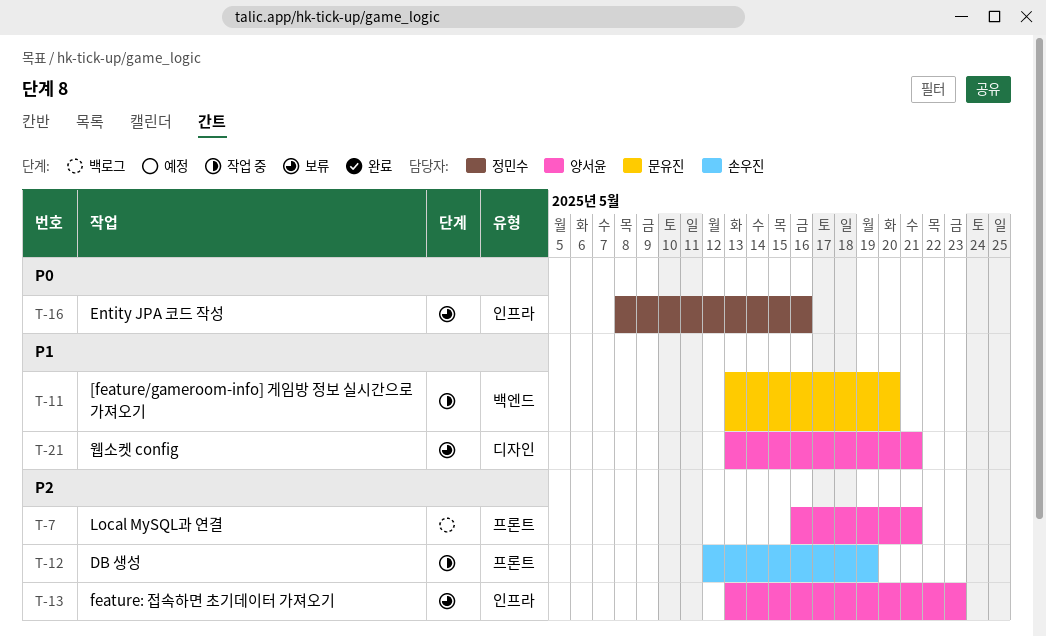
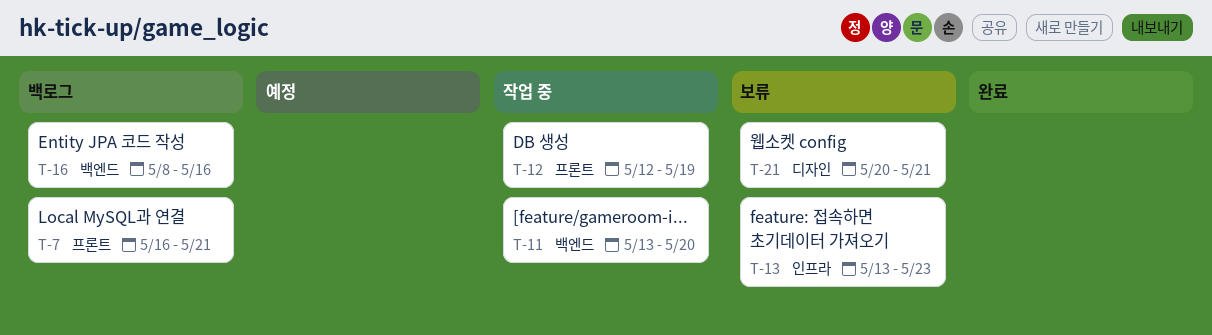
T-16, status: 보류 -> 백로그
T-16, label: 인프라 -> 백엔드
T-21, start: May 13 -> May 20

